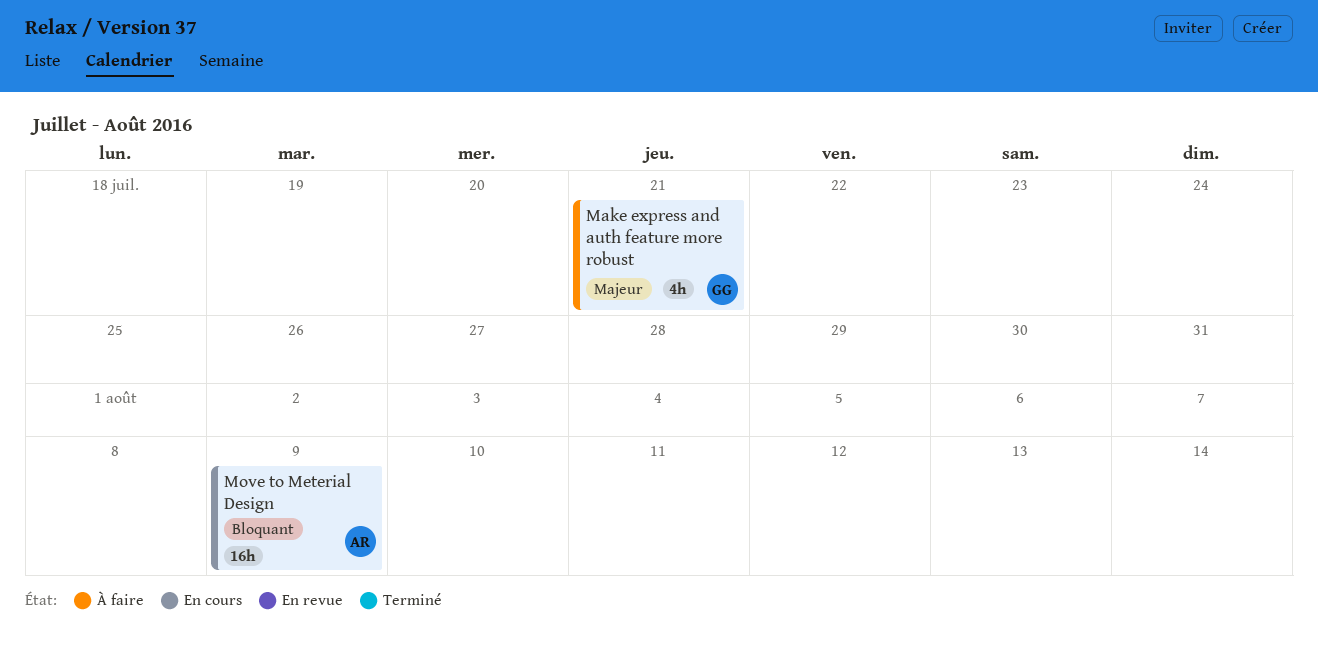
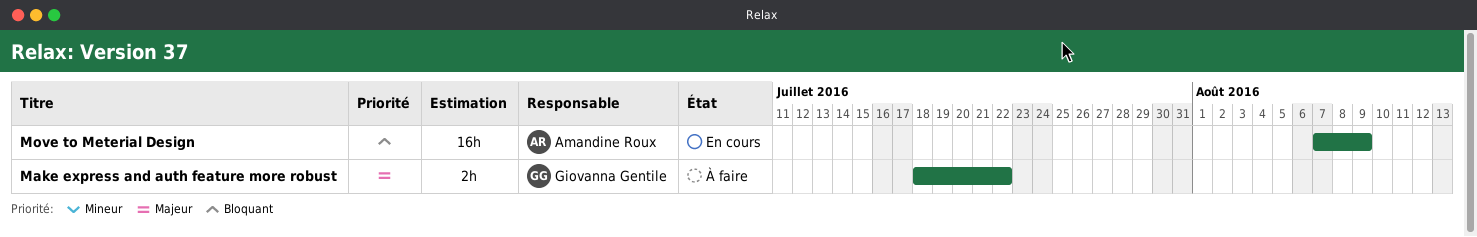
Make express and auth feature more robust, estimate: 4h -> 2h
Make express and auth feature more robust, due: Jul 21 -> Jul 22

